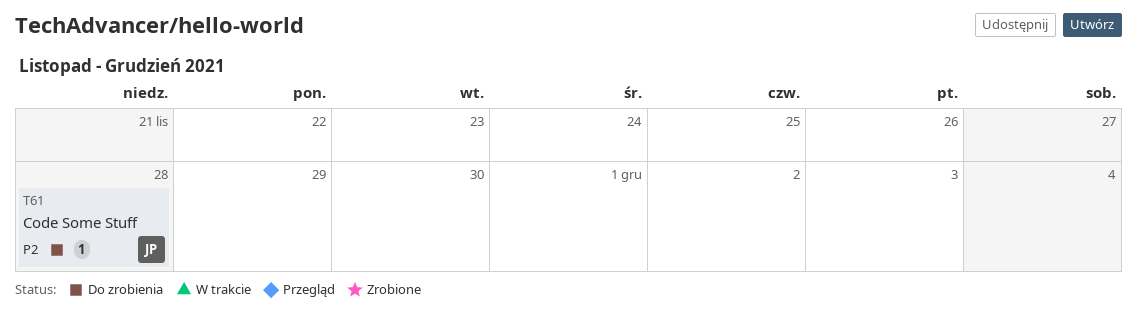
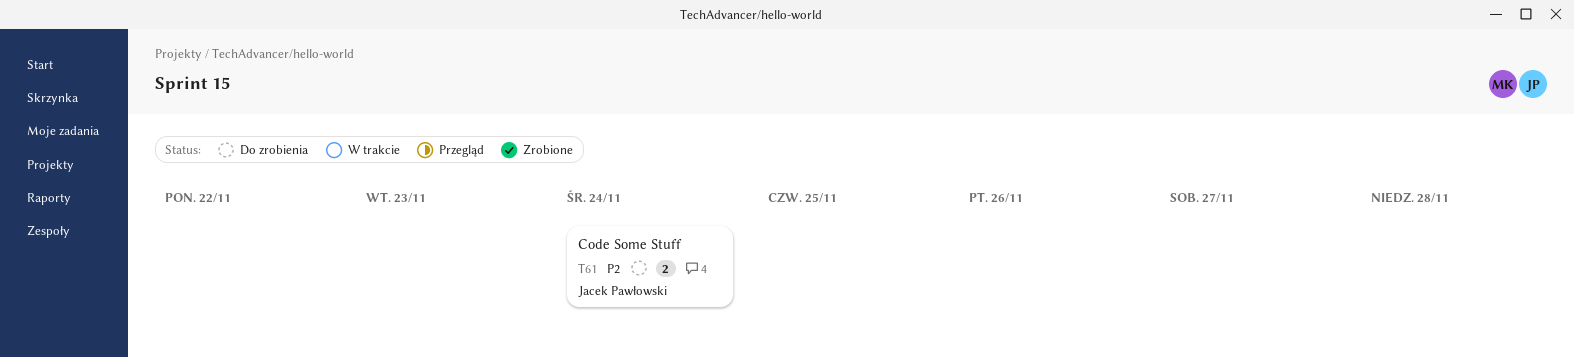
T61, estimate: 1 -> 2
T61, due: Nov 28 -> Nov 24

